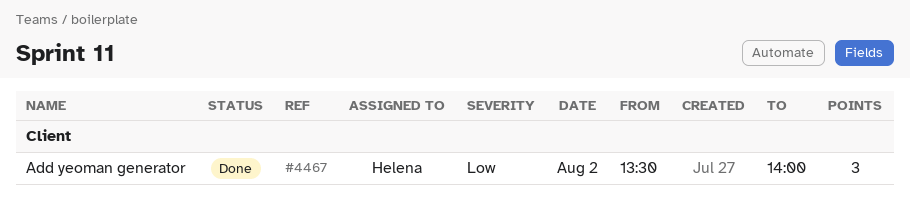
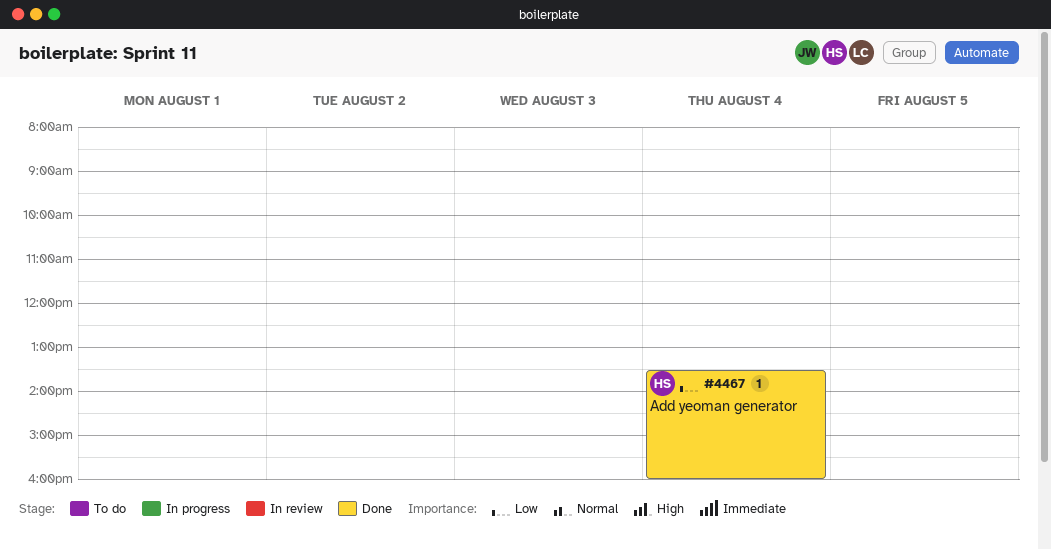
#4467, estimate: 3 -> 1
#4467, day: Aug 2 -> Aug 4
#4467, ends: 14:00 -> 16:00

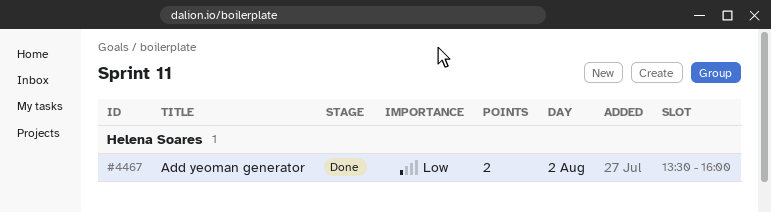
#4467, estimate: 1 -> 2
#4467, day: Aug 4 -> Aug 2

